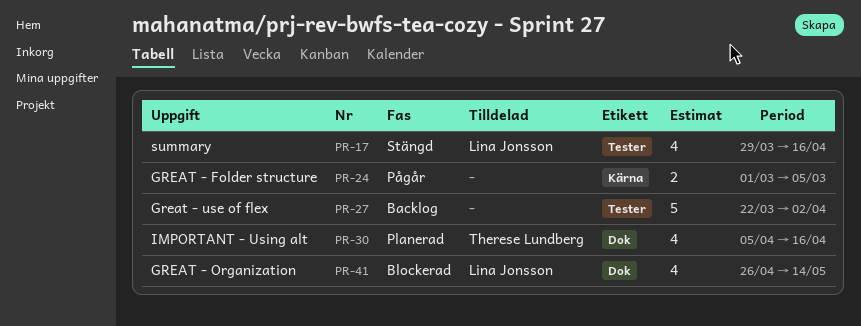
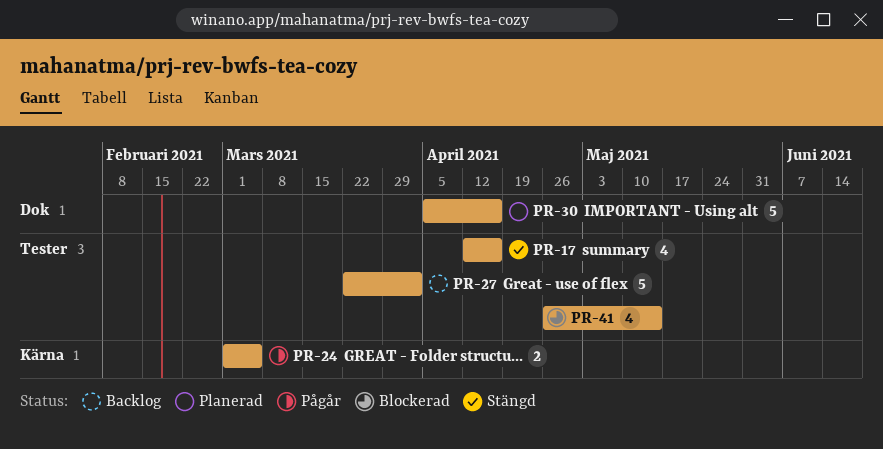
PR-17, start: Mar 29 -> Apr 12
PR-30, estimate: 4 -> 5
PR-41, label: Dok -> Tester

